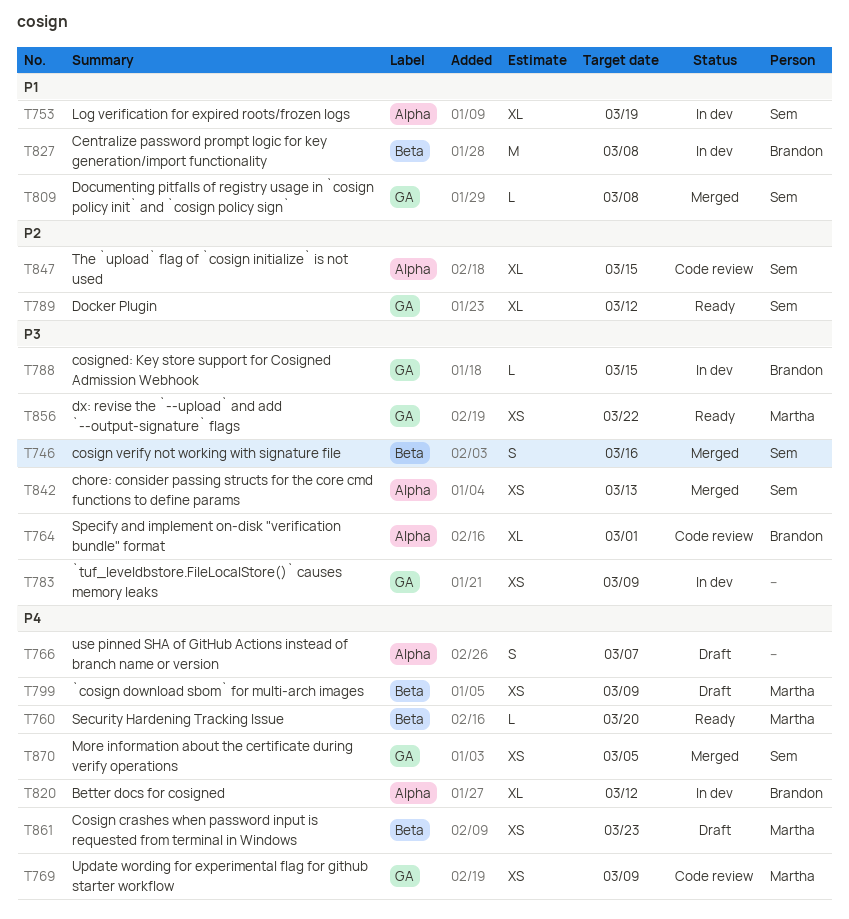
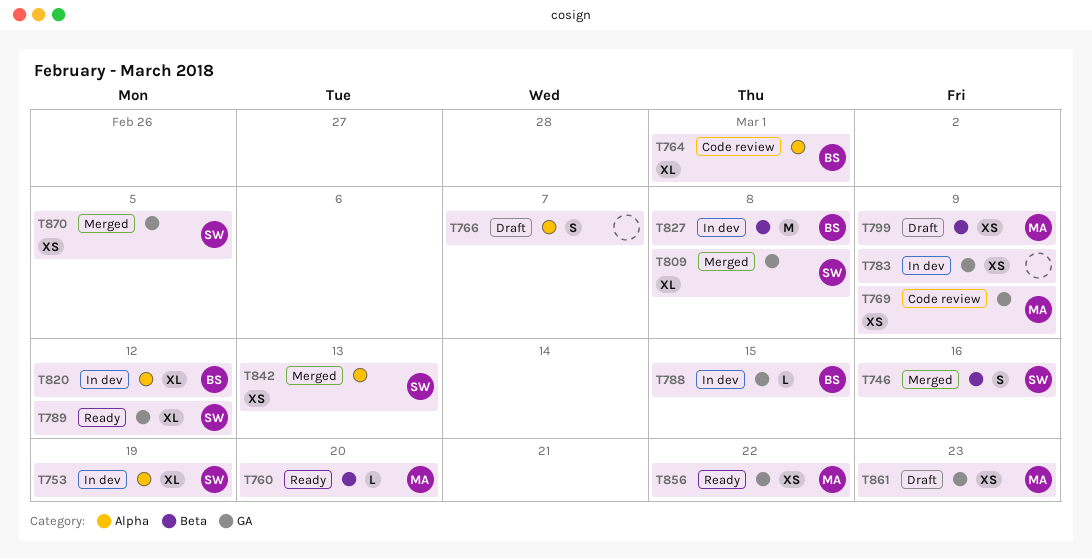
T809, estimate: L -> XL
T847: present -> none
T861, label: Beta -> GA

